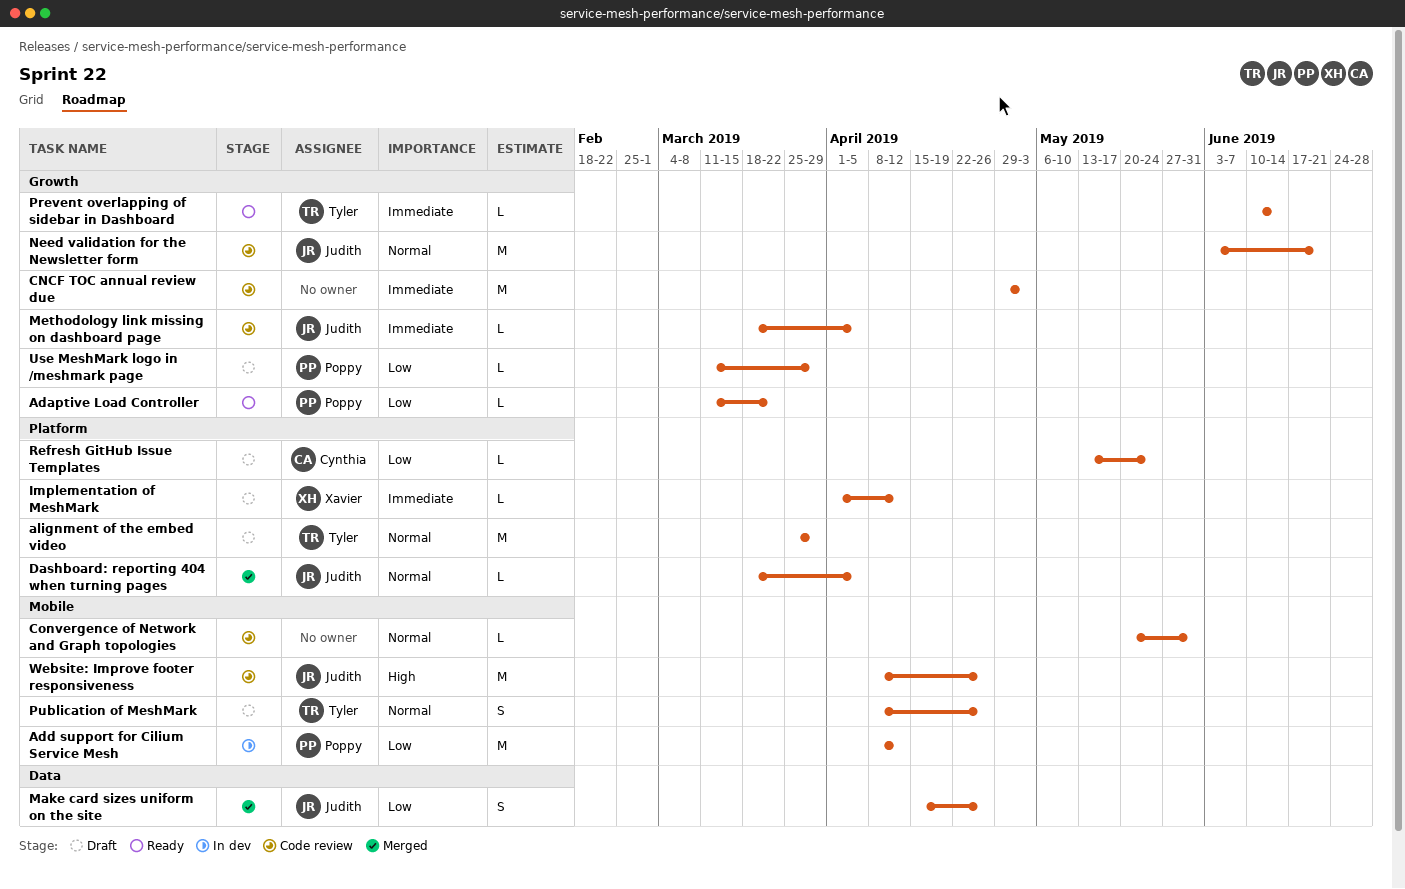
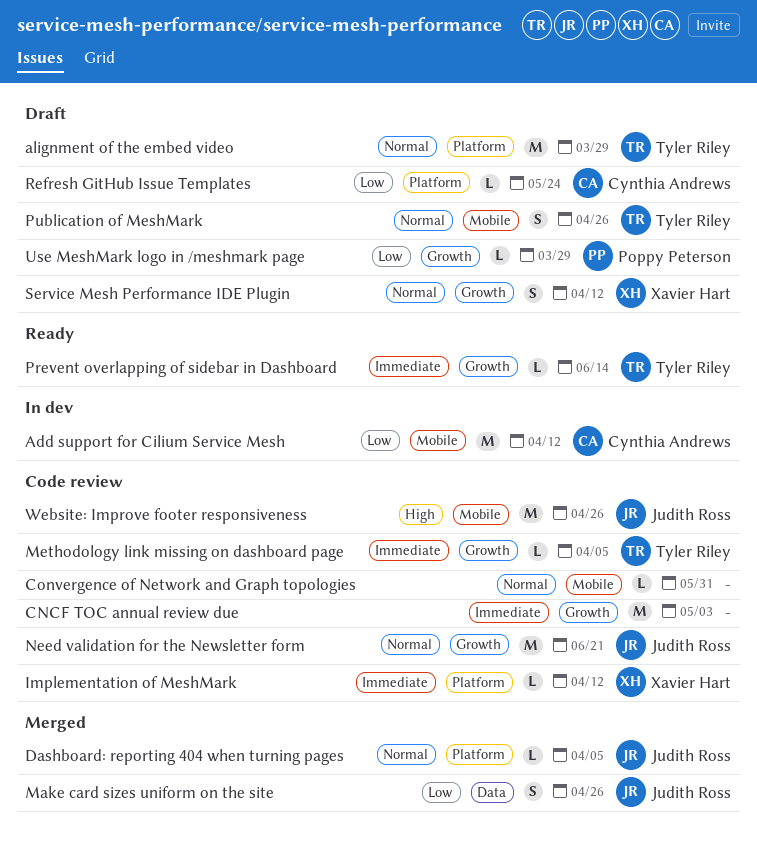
Adaptive Load Controller: present -> none
Add support for Cilium Service Mesh, owner: Poppy Peterson -> Cynthia Andrews
Implementation of MeshMark, status: Draft -> Code review
Methodology link missing on dashboard page, owner: Judith Ross -> Tyler Riley
Service Mesh Performance IDE Plugin: none -> present

